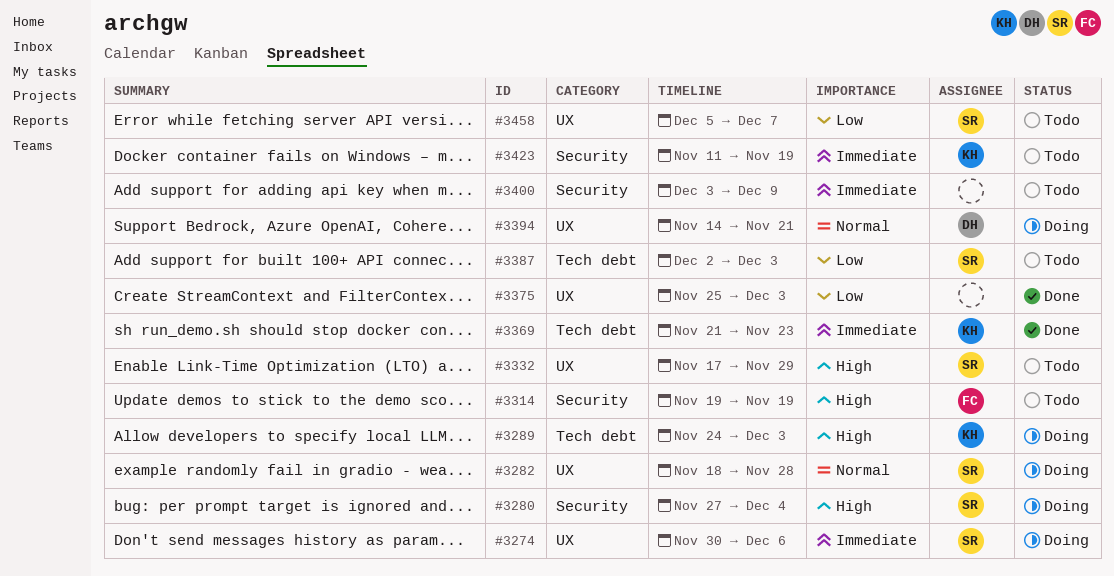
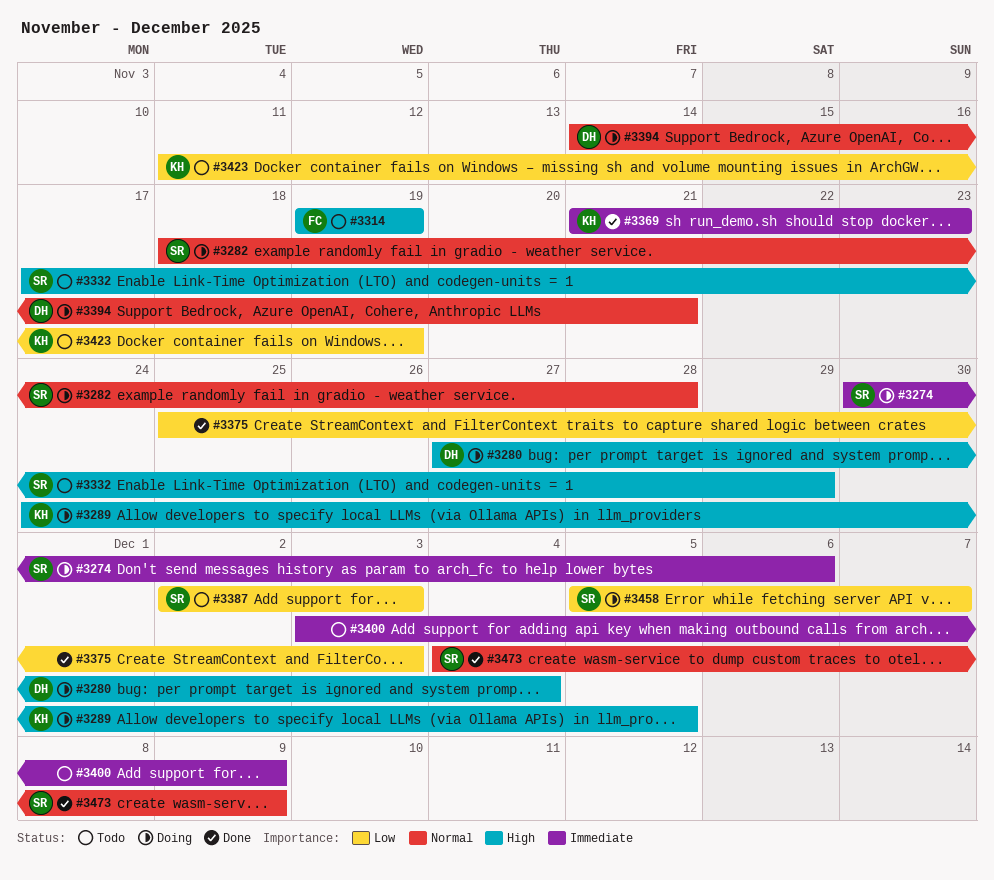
#3280, owner: SR -> DH
#3289, due: Dec 3 -> Dec 5
#3423, priority: Immediate -> Low
#3458, status: Todo -> Doing
#3473: none -> present

